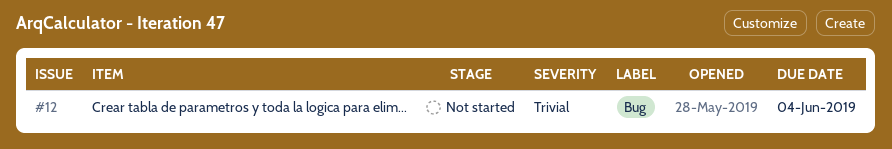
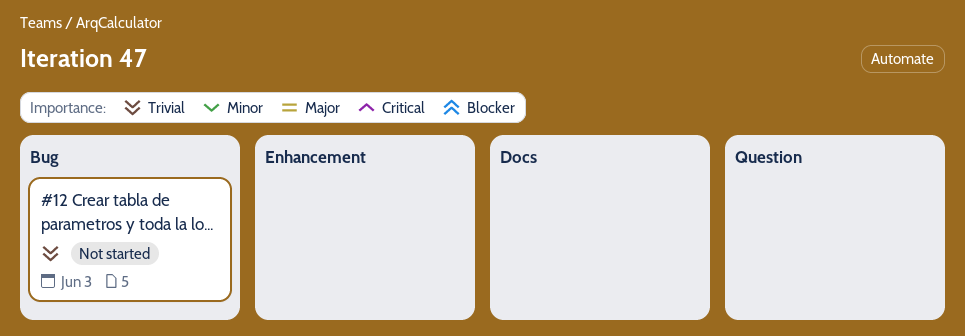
#12, due: Jun 4 -> Jun 3

